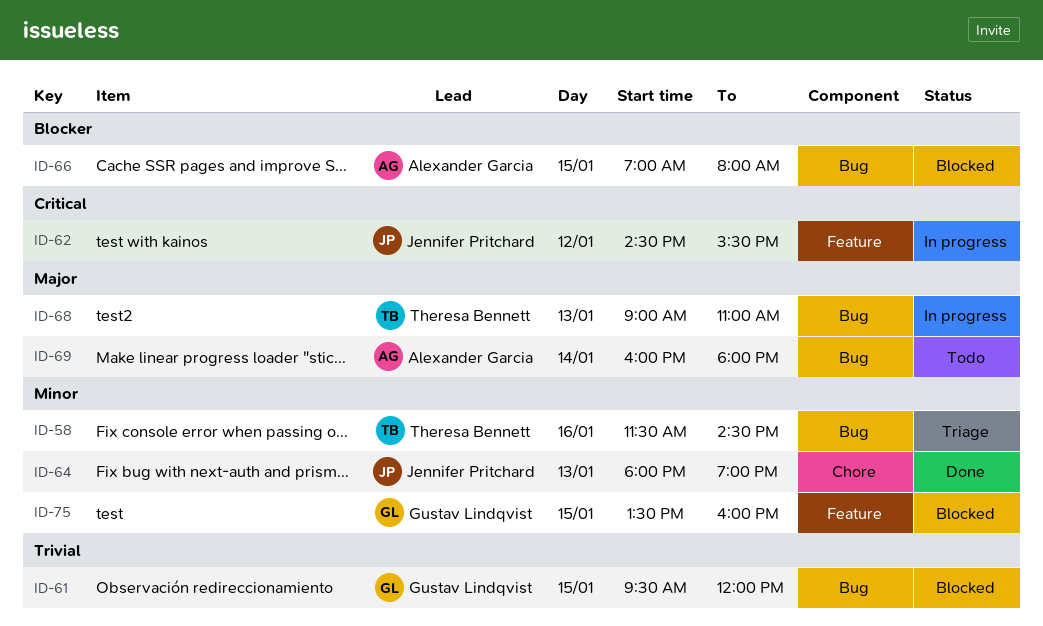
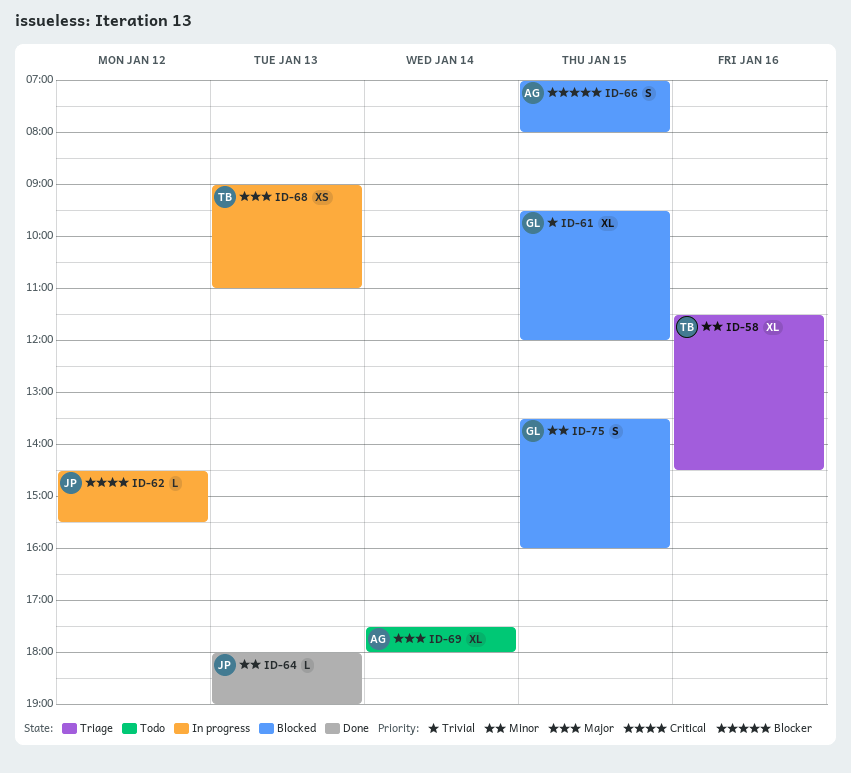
ID-69, begins: 16:00 -> 17:30

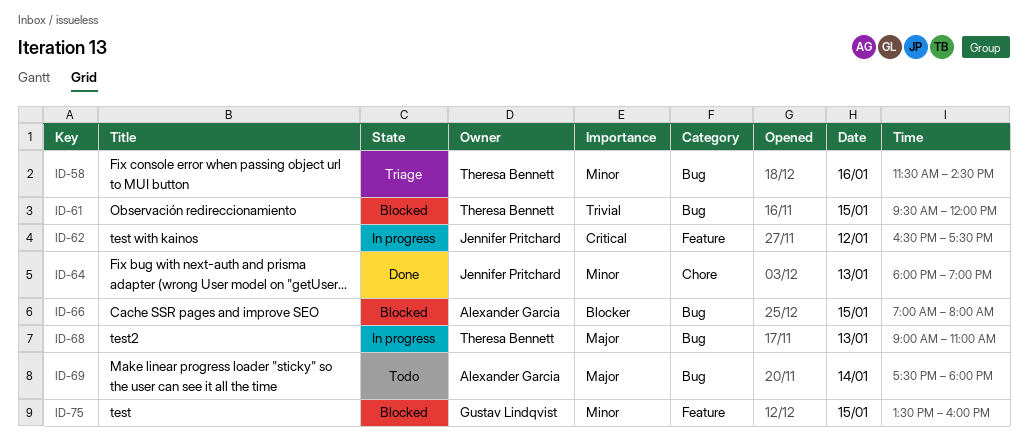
ID-61, owner: Gustav Lindqvist -> Theresa Bennett
ID-62, begins: 14:30 -> 16:30
ID-62, ends: 15:30 -> 17:30

